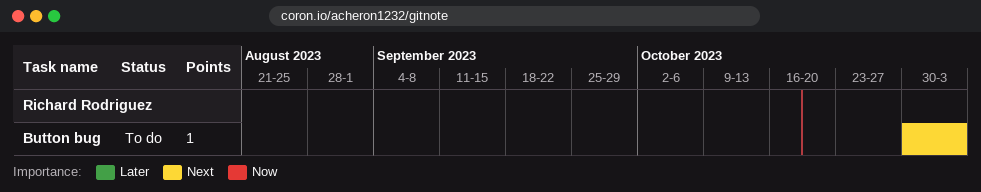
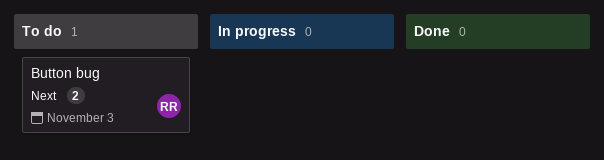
Button bug, estimate: 1 -> 2

